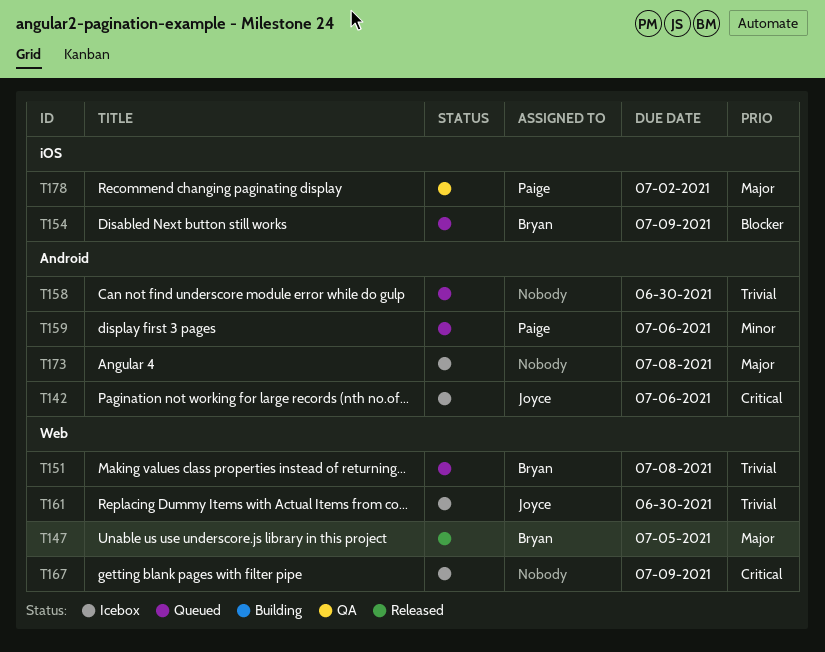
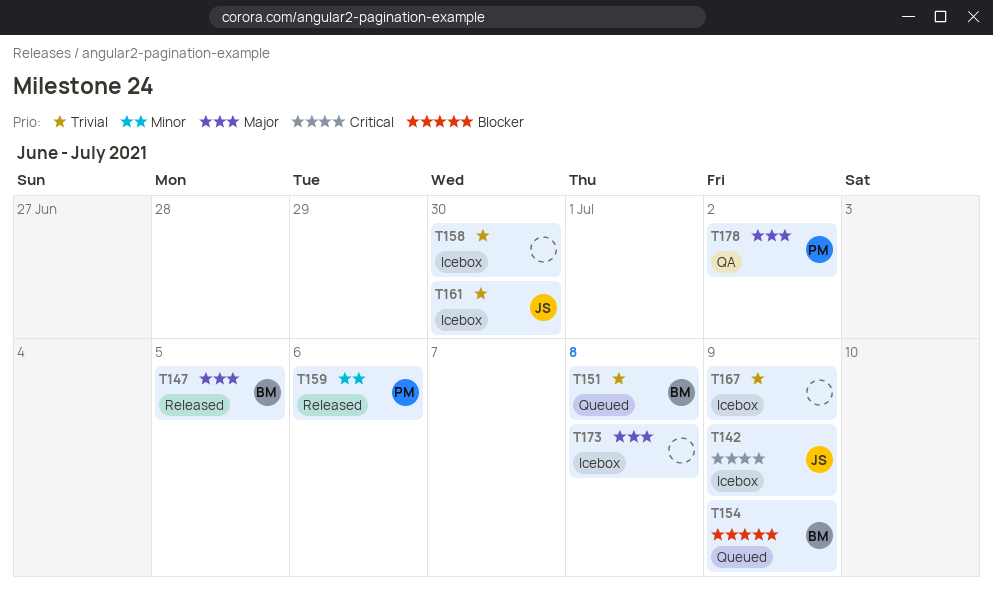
T142, due: Jul 6 -> Jul 9
T158, status: Queued -> Icebox
T159, status: Queued -> Released
T167, priority: Critical -> Trivial

